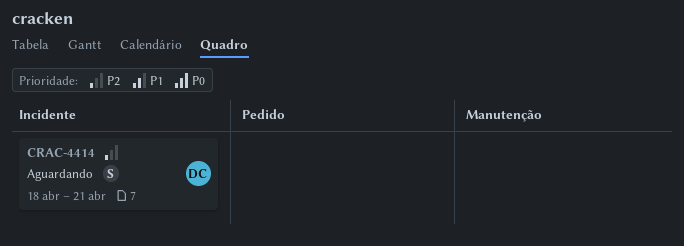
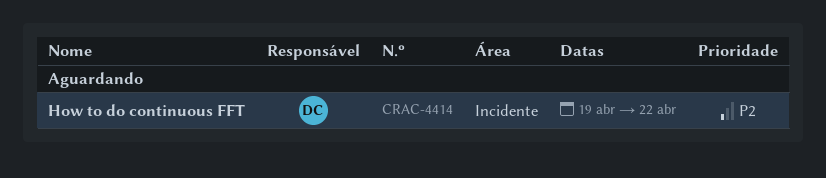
CRAC-4414, start: Apr 18 -> Apr 19
CRAC-4414, due: Apr 21 -> Apr 22

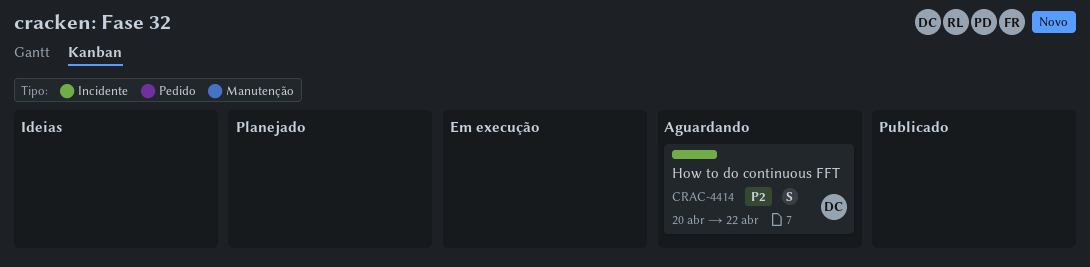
CRAC-4414, start: Apr 19 -> Apr 20

